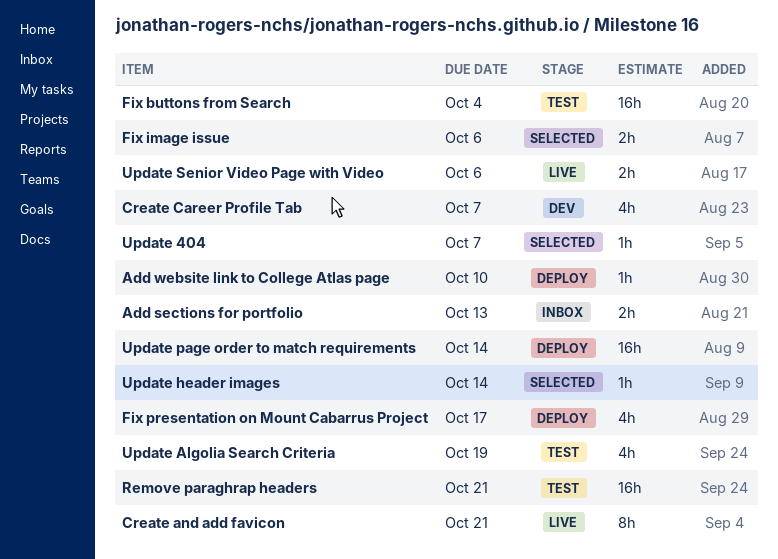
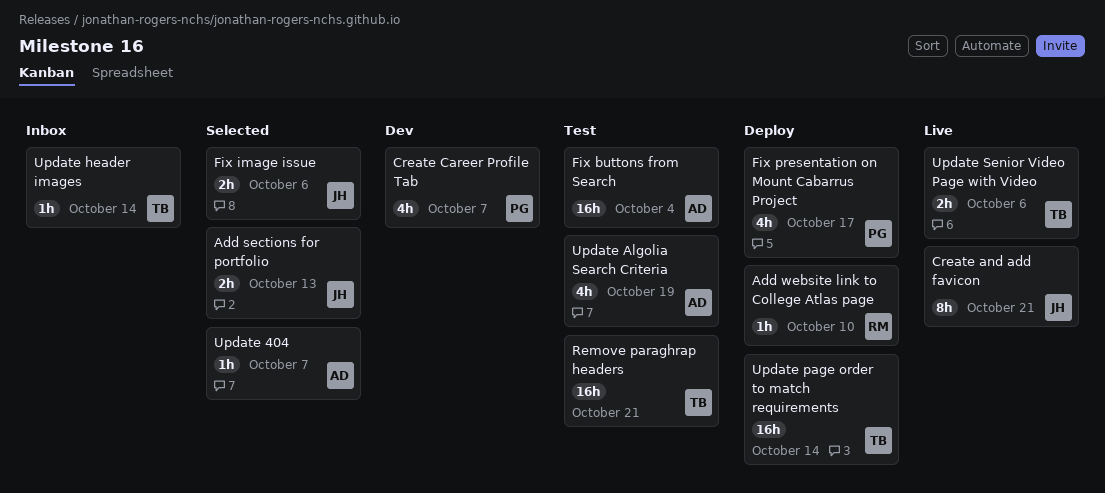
Add sections for portfolio, status: Inbox -> Selected
Update header images, status: Selected -> Inbox

